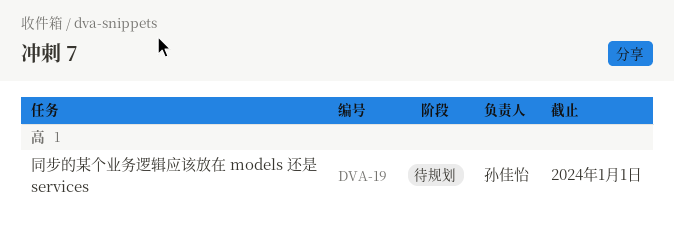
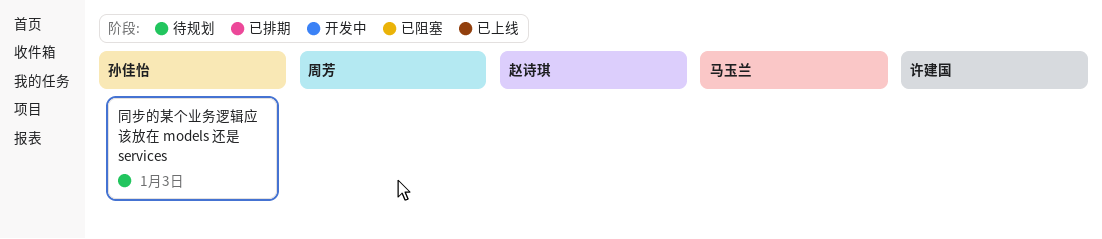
同步的某个业务逻辑应该放在 models 还是 services, due: Jan 1 -> Jan 3

